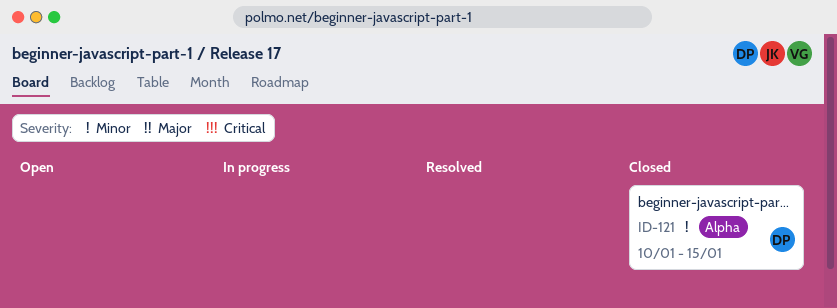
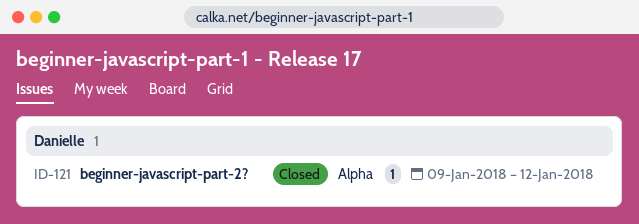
ID-121, start: Jan 10 -> Jan 9
ID-121, due: Jan 15 -> Jan 12

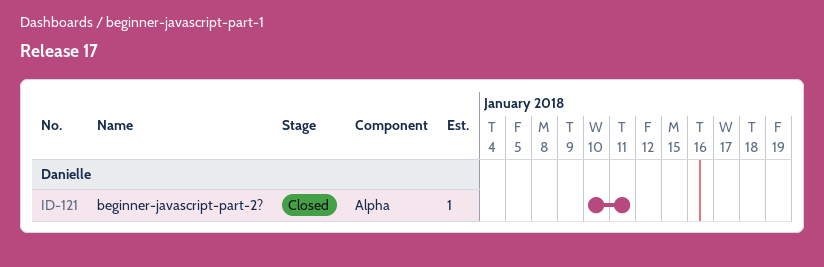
ID-121, start: Jan 9 -> Jan 10
ID-121, due: Jan 12 -> Jan 11

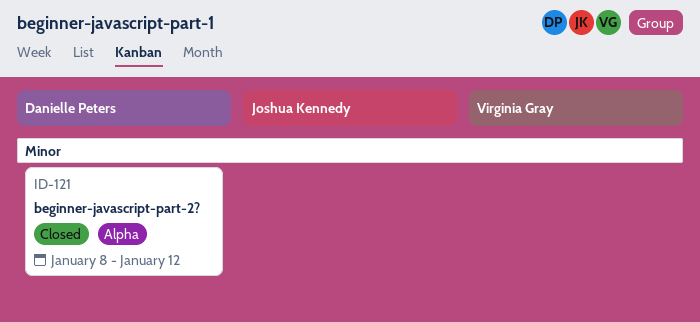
ID-121, start: Jan 10 -> Jan 8
ID-121, due: Jan 11 -> Jan 12

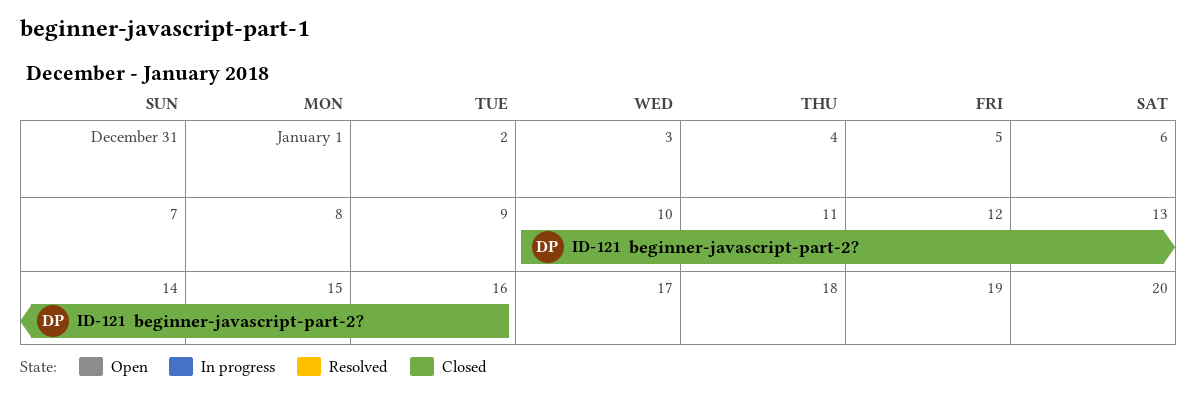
ID-121, start: Jan 8 -> Jan 10
ID-121, due: Jan 12 -> Jan 16

